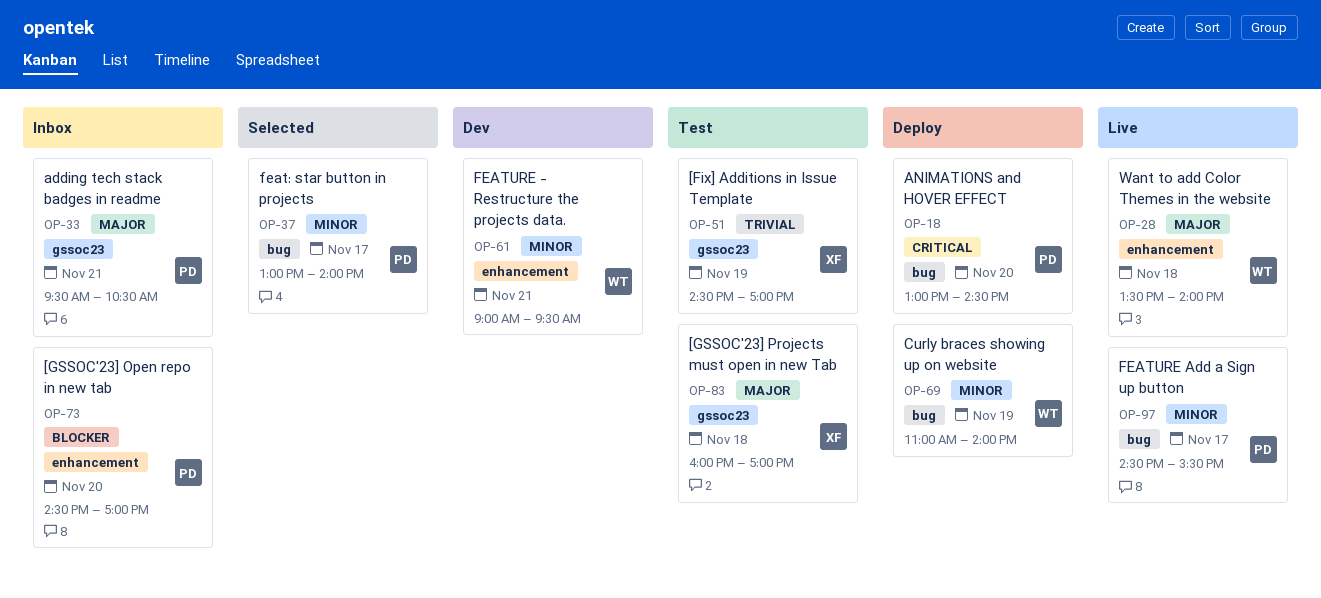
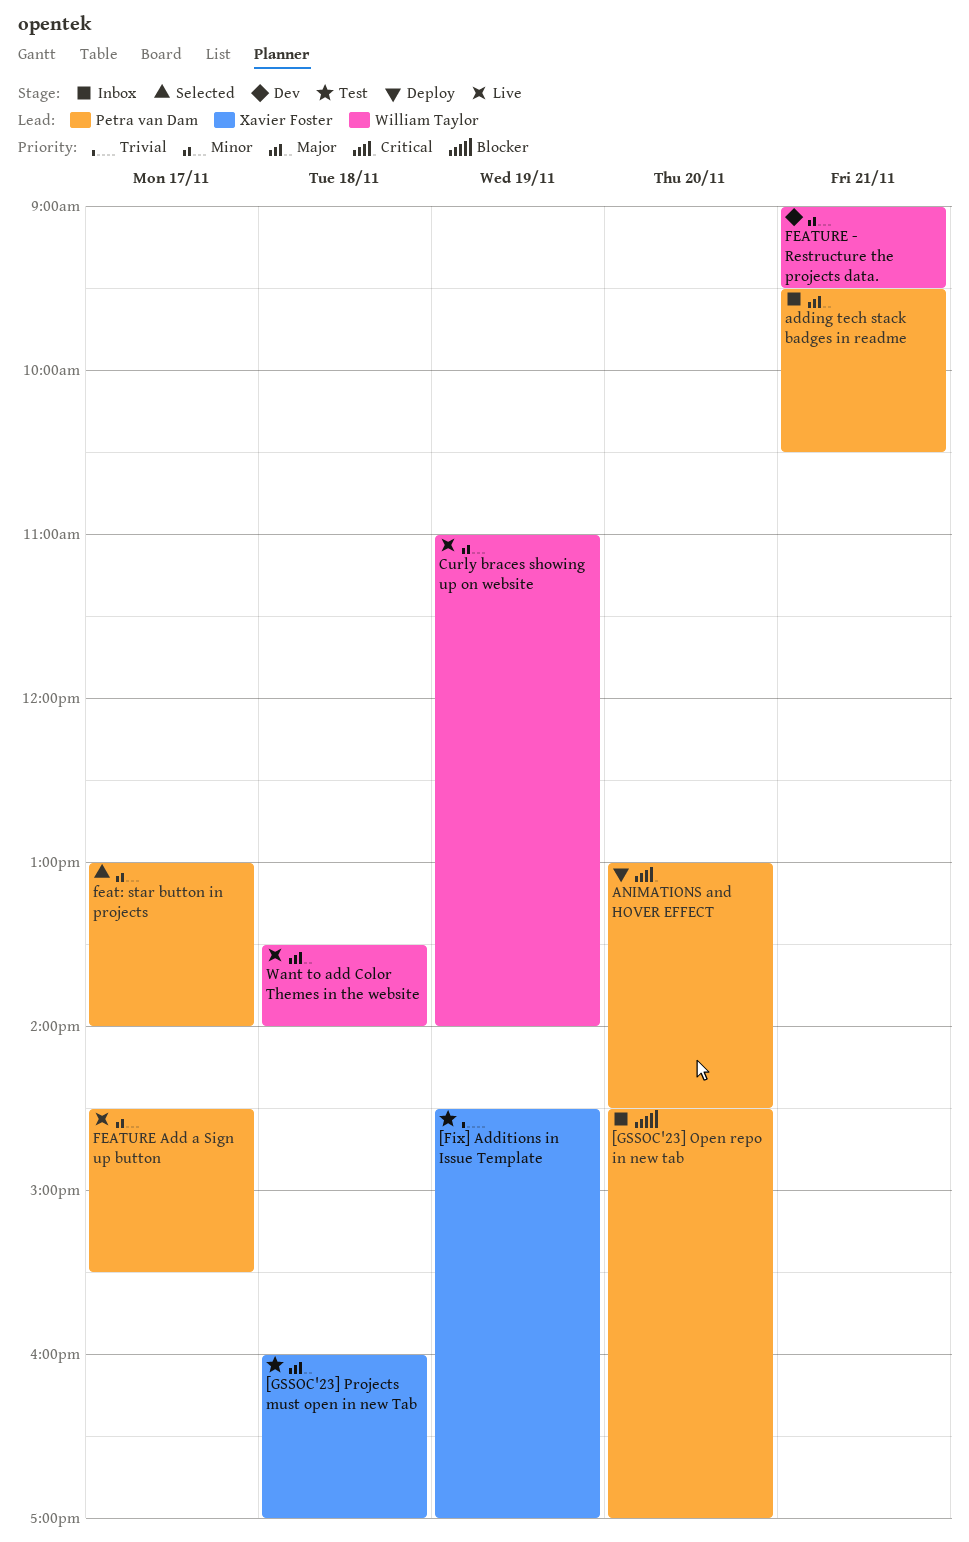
Curly braces showing up on website, status: Deploy -> Live

